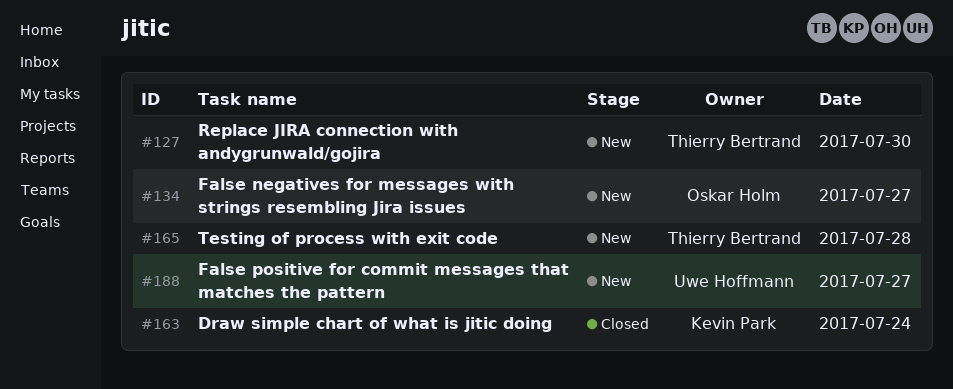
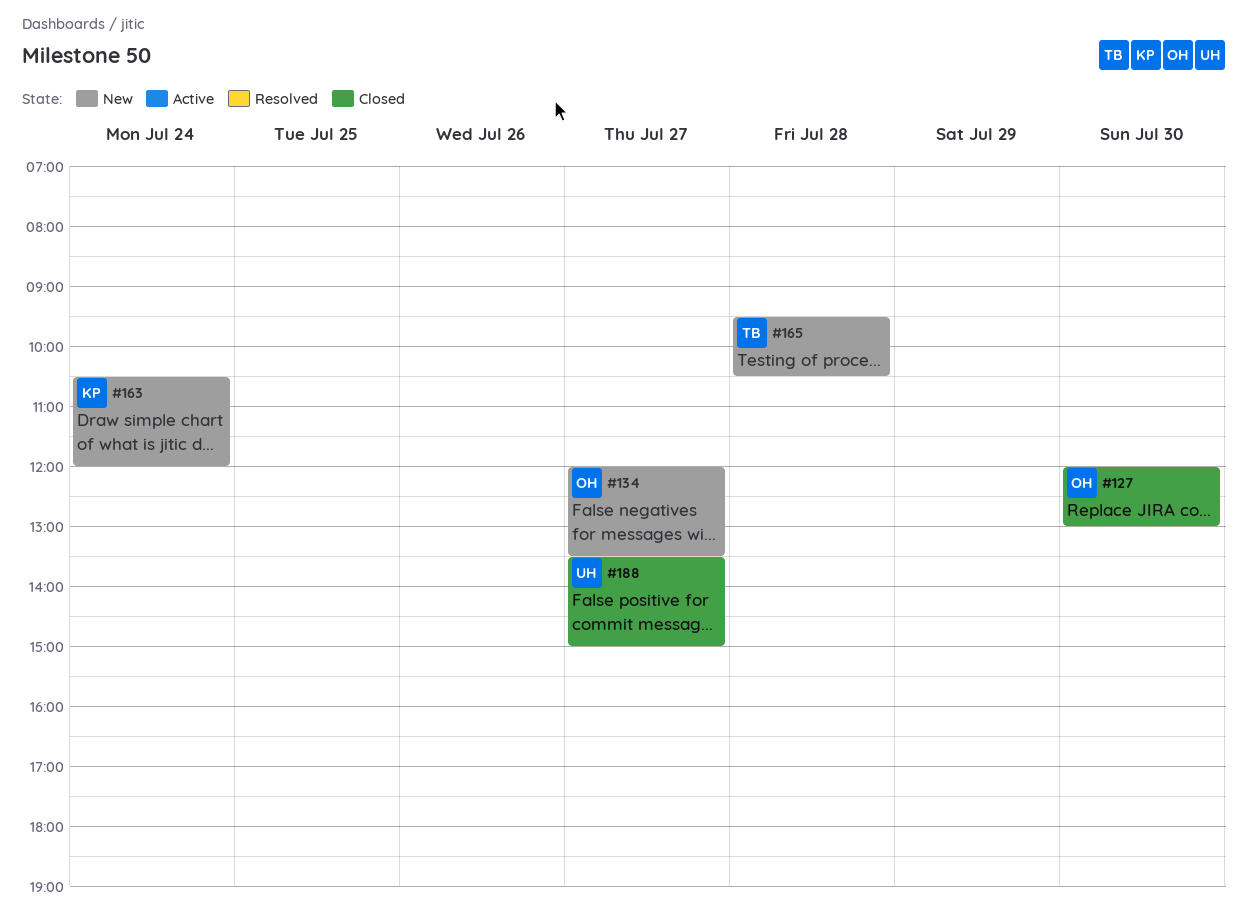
#127, status: New -> Closed
#127, owner: Thierry Bertrand -> Oskar Holm
#163, status: Closed -> New
#188, status: New -> Closed

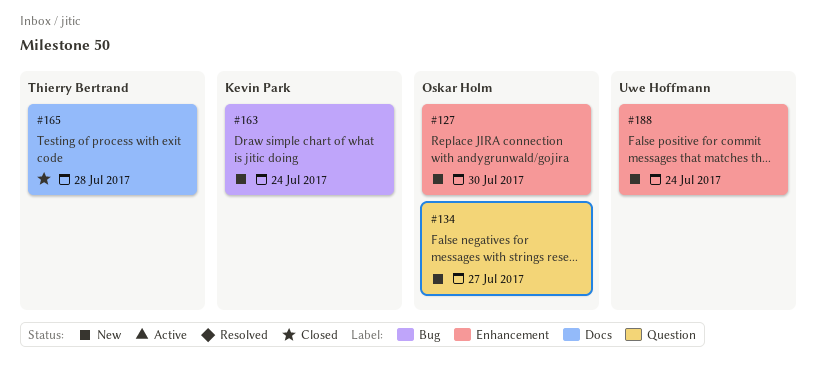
#127, status: Closed -> New
#165, status: New -> Closed
#188, status: Closed -> New
#188, day: Jul 27 -> Jul 24

